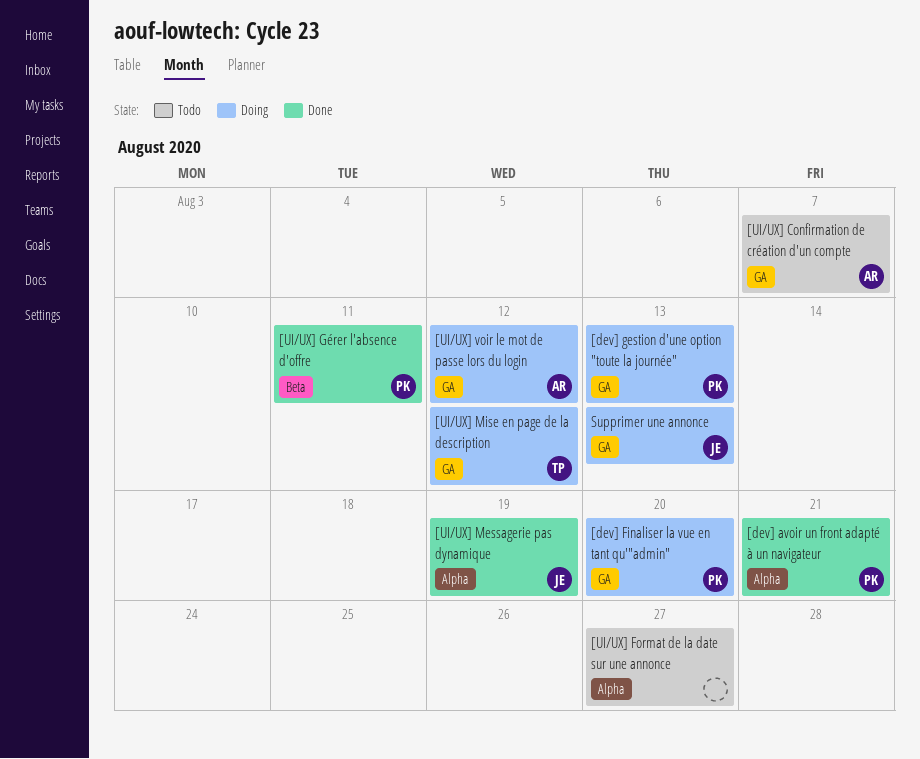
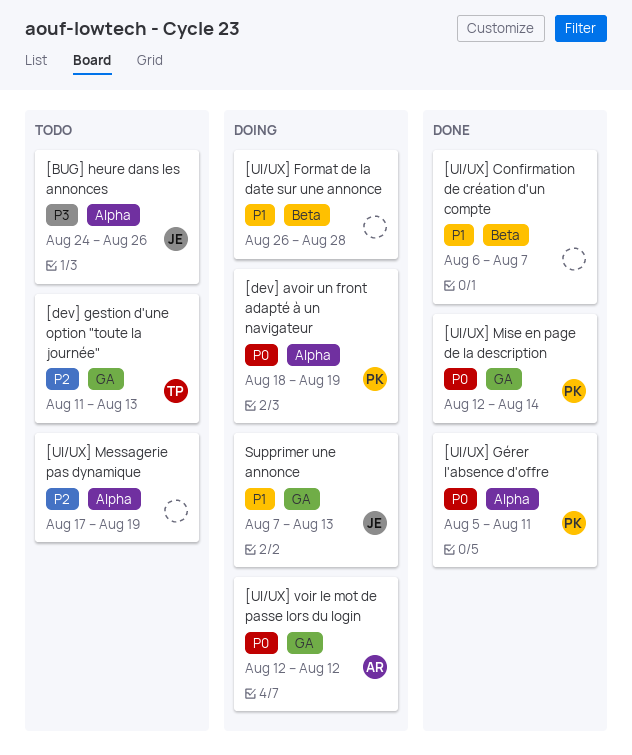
[BUG] heure dans les annonces: none -> present
[dev] avoir un front adapté à un navigateur, status: Done -> Doing
[dev] avoir un front adapté à un navigateur, due: Aug 21 -> Aug 19
[dev] Finaliser la vue en tant qu'"admin": present -> none
[dev] gestion d'une option "toute la journée", status: Doing -> Todo
[dev] gestion d'une option "toute la journée", owner: PK -> TP
[UI/UX] Confirmation de création d'un compte, status: Todo -> Done
[UI/UX] Confirmation de création d'un compte, owner: AR -> none
[UI/UX] Confirmation de création d'un compte, label: GA -> Beta
[UI/UX] Format de la date sur une annonce, status: Todo -> Doing
[UI/UX] Format de la date sur une annonce, label: Alpha -> Beta
[UI/UX] Format de la date sur une annonce, due: Aug 27 -> Aug 28
[UI/UX] Gérer l'absence d'offre, label: Beta -> Alpha
[UI/UX] Messagerie pas dynamique, status: Done -> Todo
[UI/UX] Messagerie pas dynamique, owner: JE -> none
[UI/UX] Mise en page de la description, status: Doing -> Done
[UI/UX] Mise en page de la description, owner: TP -> PK
[UI/UX] Mise en page de la description, due: Aug 12 -> Aug 14

